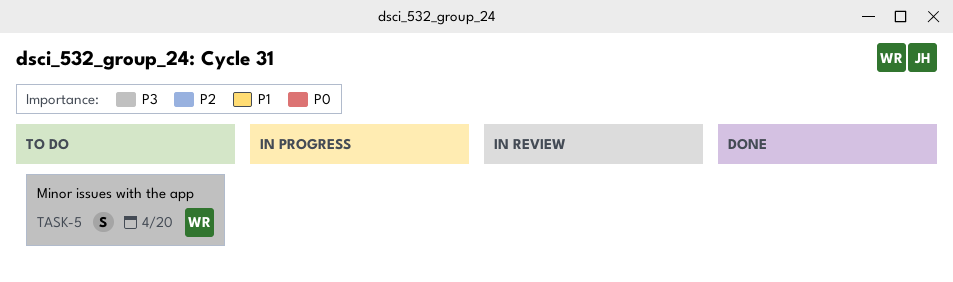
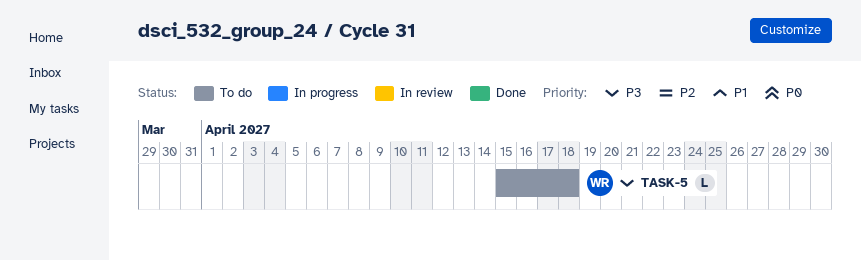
TASK-5, estimate: S -> L
TASK-5, due: Apr 20 -> Apr 18

